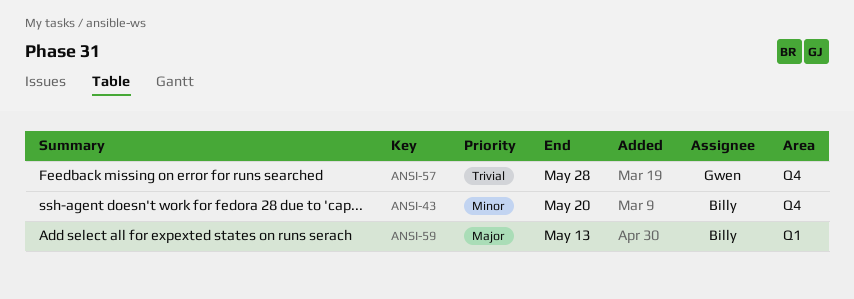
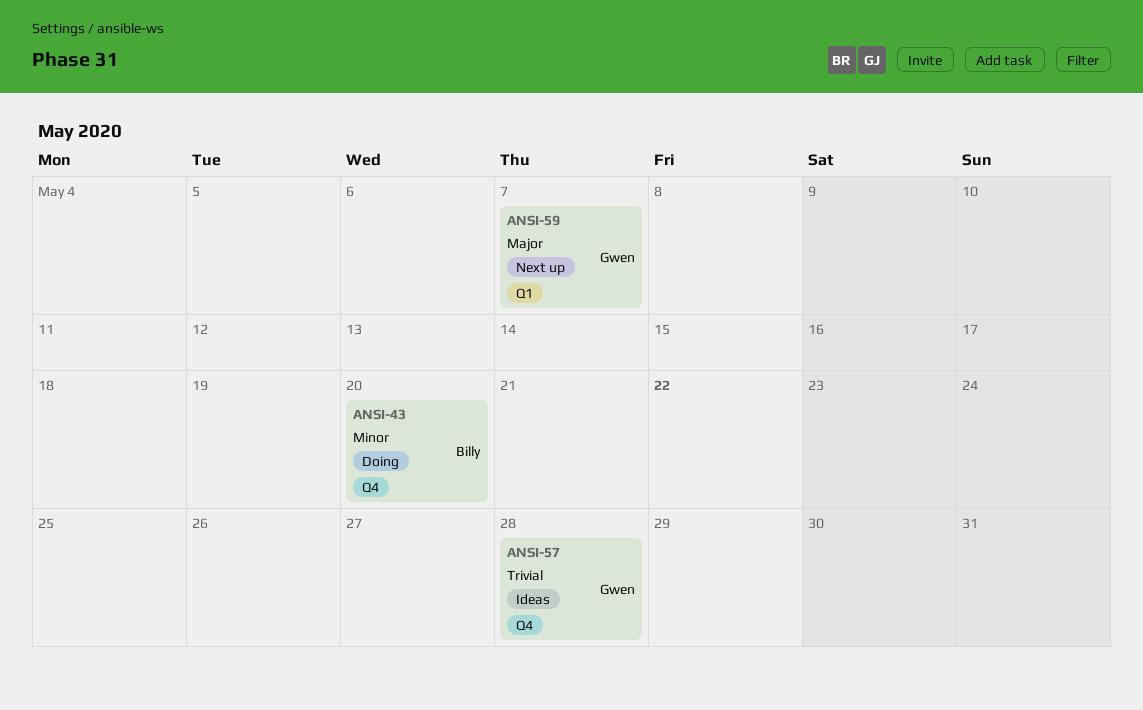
ANSI-59, owner: Billy -> Gwen
ANSI-59, due: May 13 -> May 7

